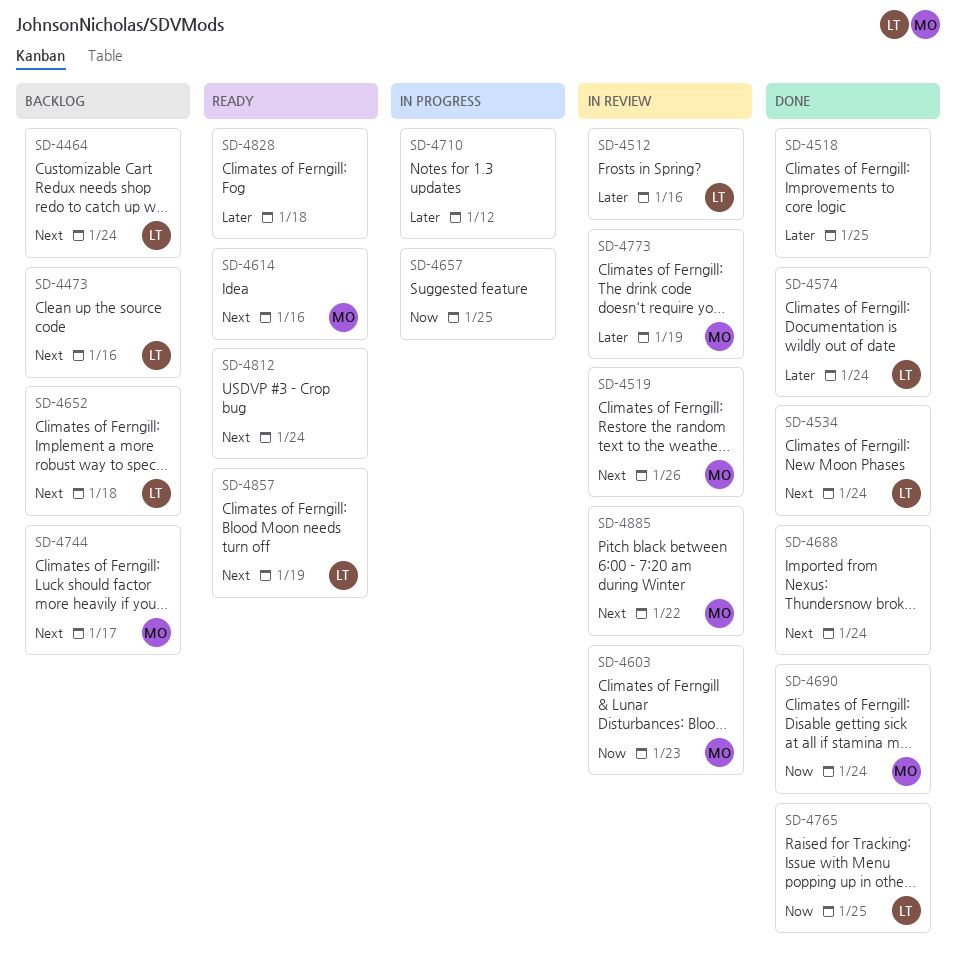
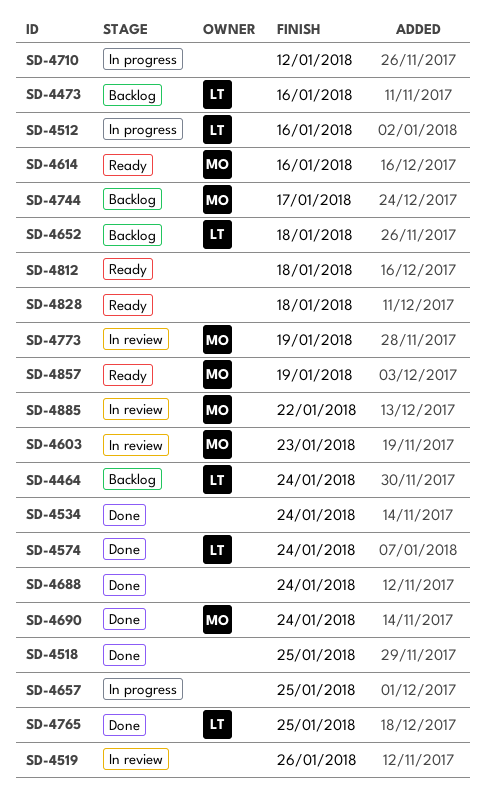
SD-4512, status: In review -> In progress
SD-4519, owner: MO -> none
SD-4534, owner: LT -> none
SD-4812, due: Jan 24 -> Jan 18
SD-4857, owner: LT -> MO

